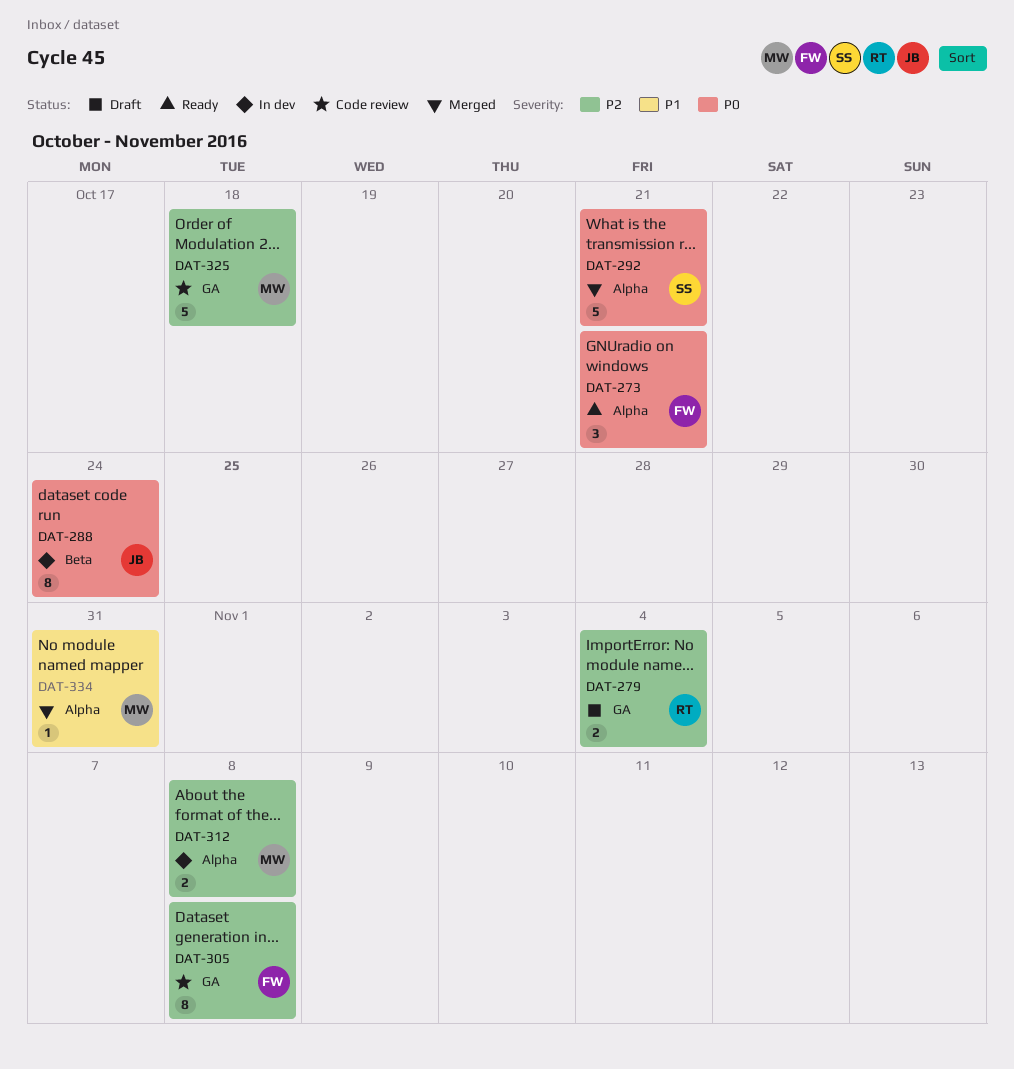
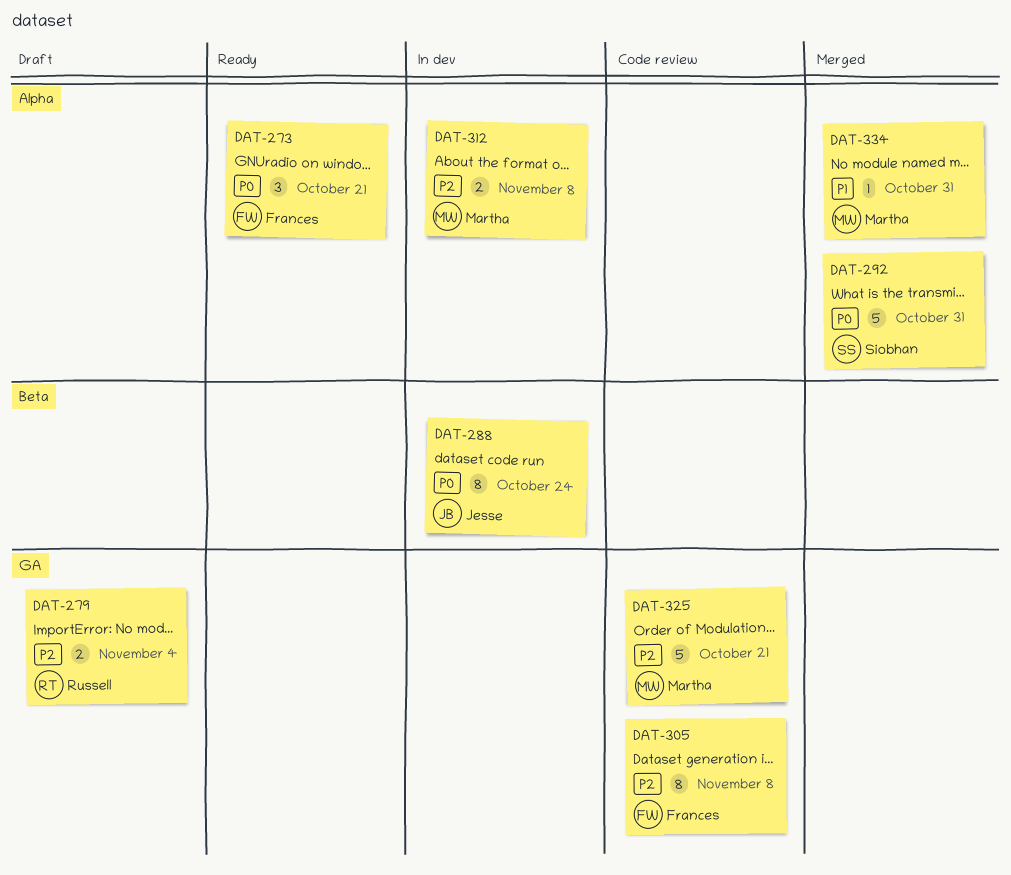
DAT-292, due: Oct 21 -> Oct 31
DAT-325, due: Oct 18 -> Oct 21

